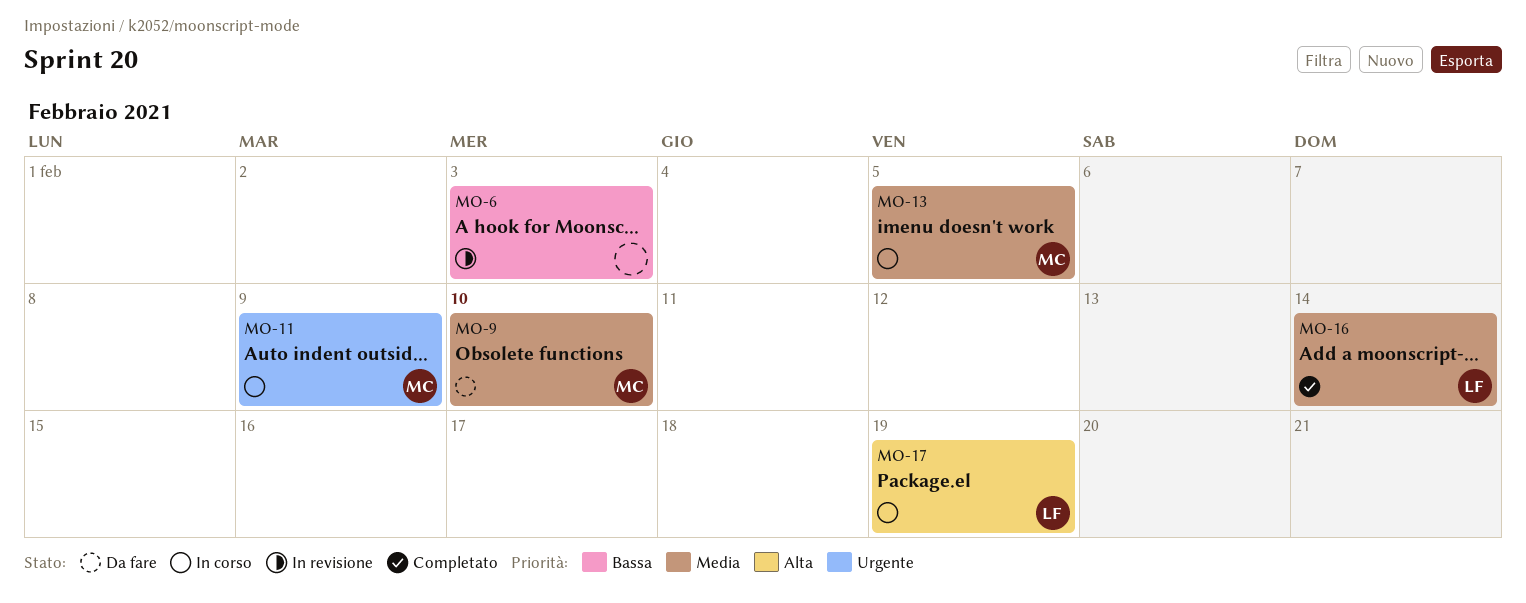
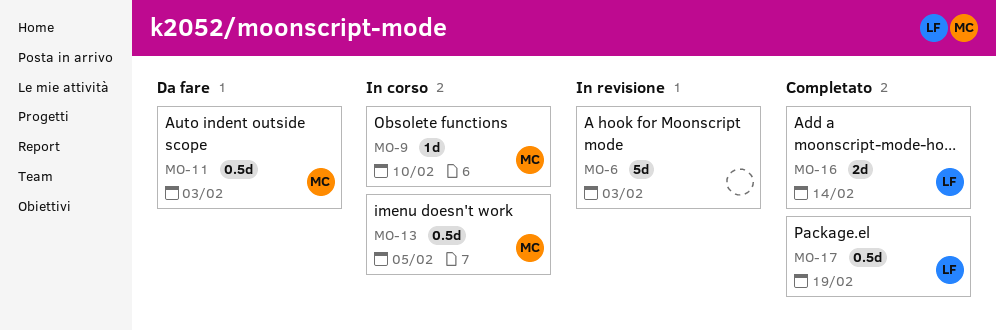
MO-9, status: Da fare -> In corso
MO-11, status: In corso -> Da fare
MO-11, due: Feb 9 -> Feb 3
MO-17, status: In corso -> Completato

